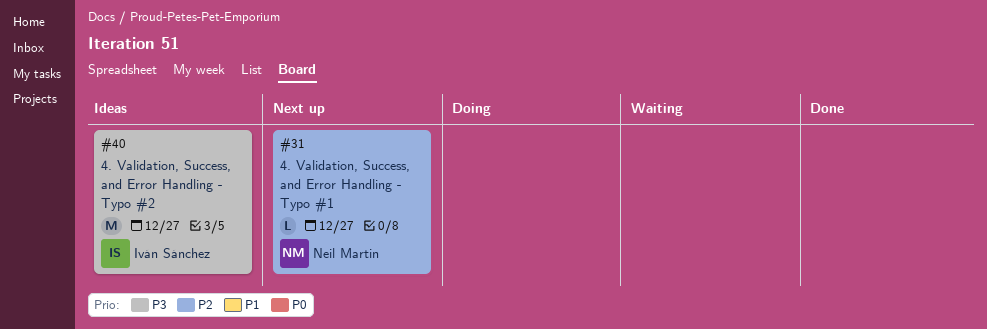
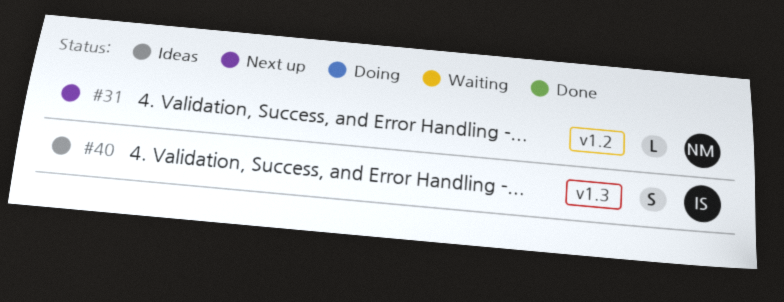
#40, estimate: M -> S

